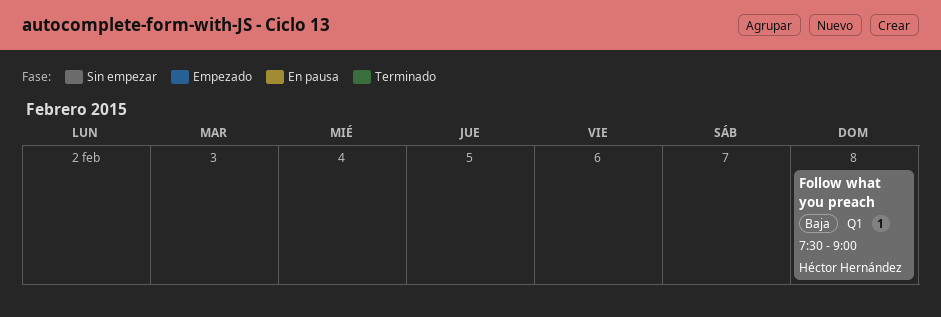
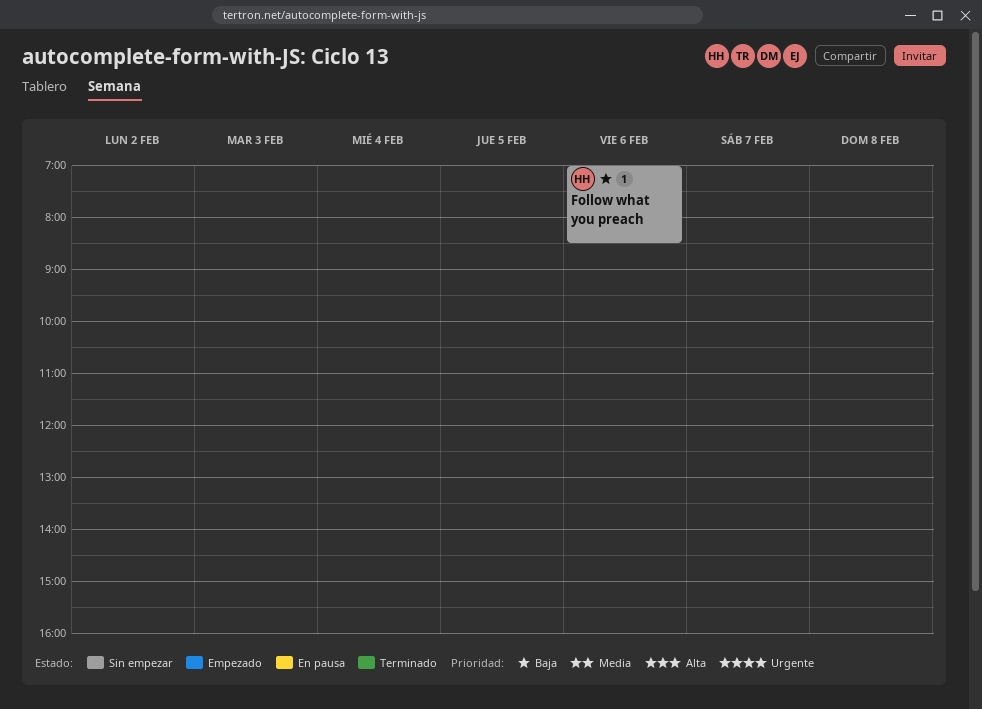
Follow what you preach, day: Feb 8 -> Feb 6
Follow what you preach, begins: 07:30 -> 07:00
Follow what you preach, ends: 09:00 -> 08:30

